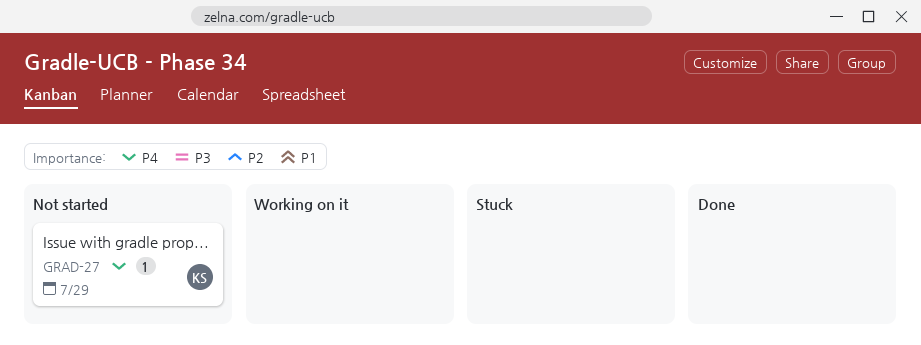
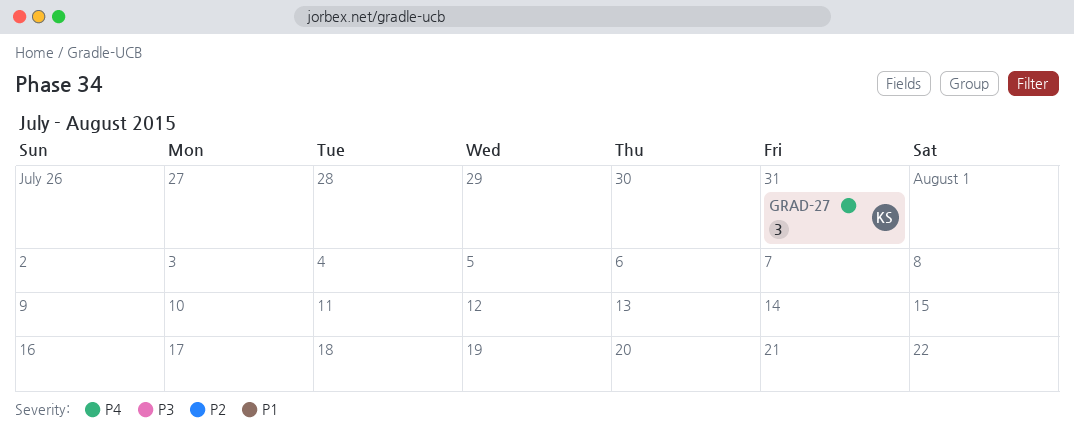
GRAD-27, estimate: 1 -> 3
GRAD-27, due: Jul 29 -> Jul 31

